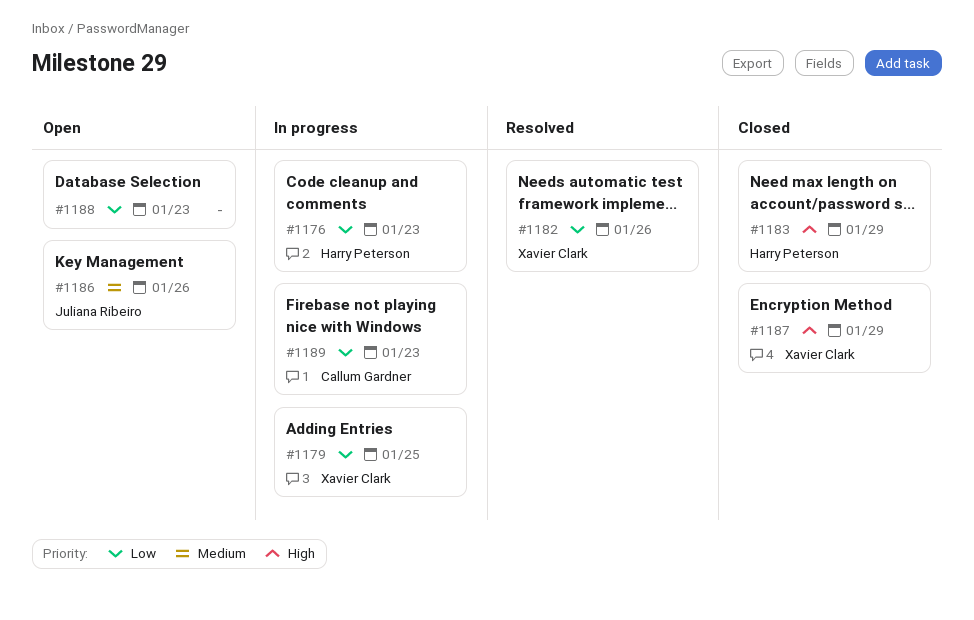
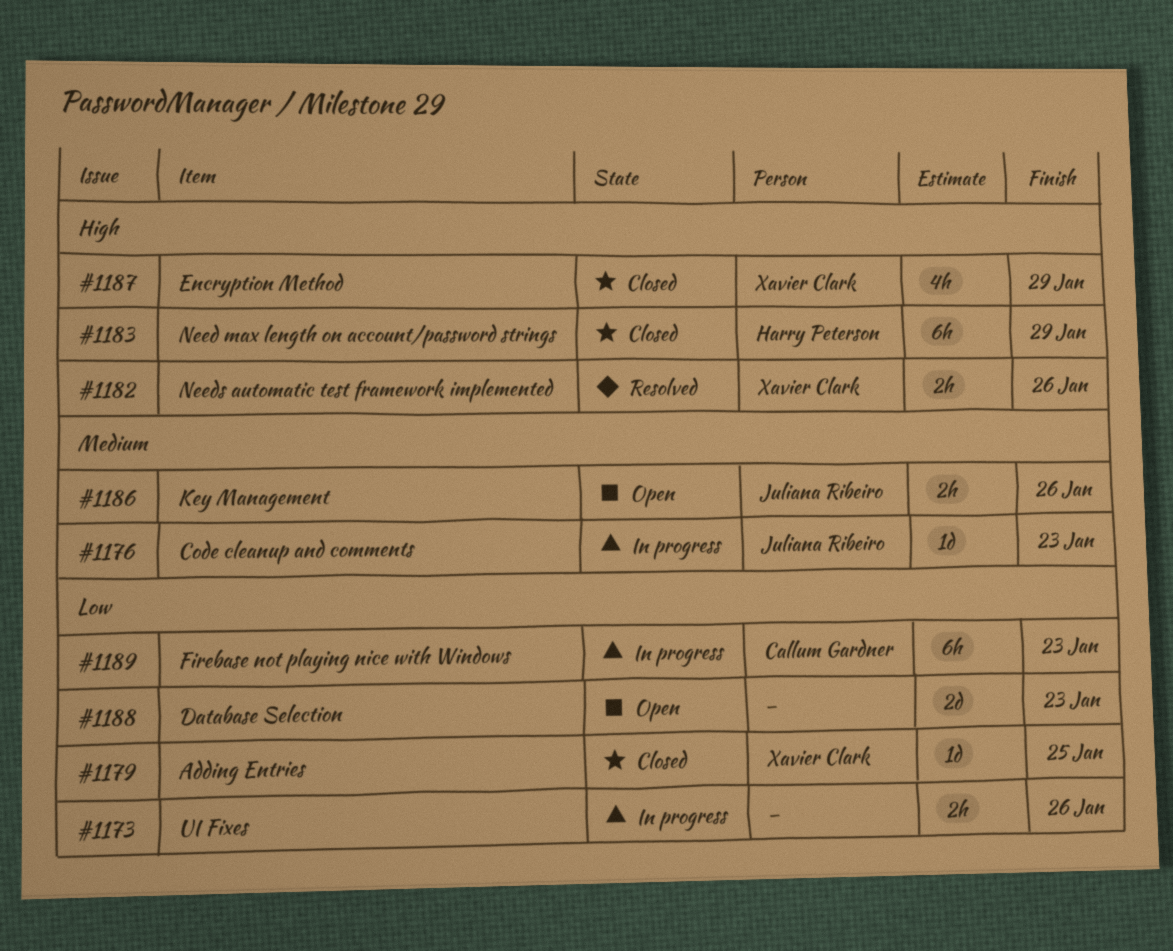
#1173: none -> present
#1176, owner: Harry Peterson -> Juliana Ribeiro
#1176, priority: Low -> Medium
#1179, status: In progress -> Closed
#1182, priority: Low -> High

